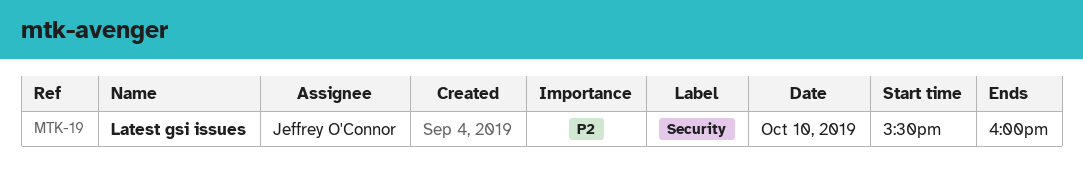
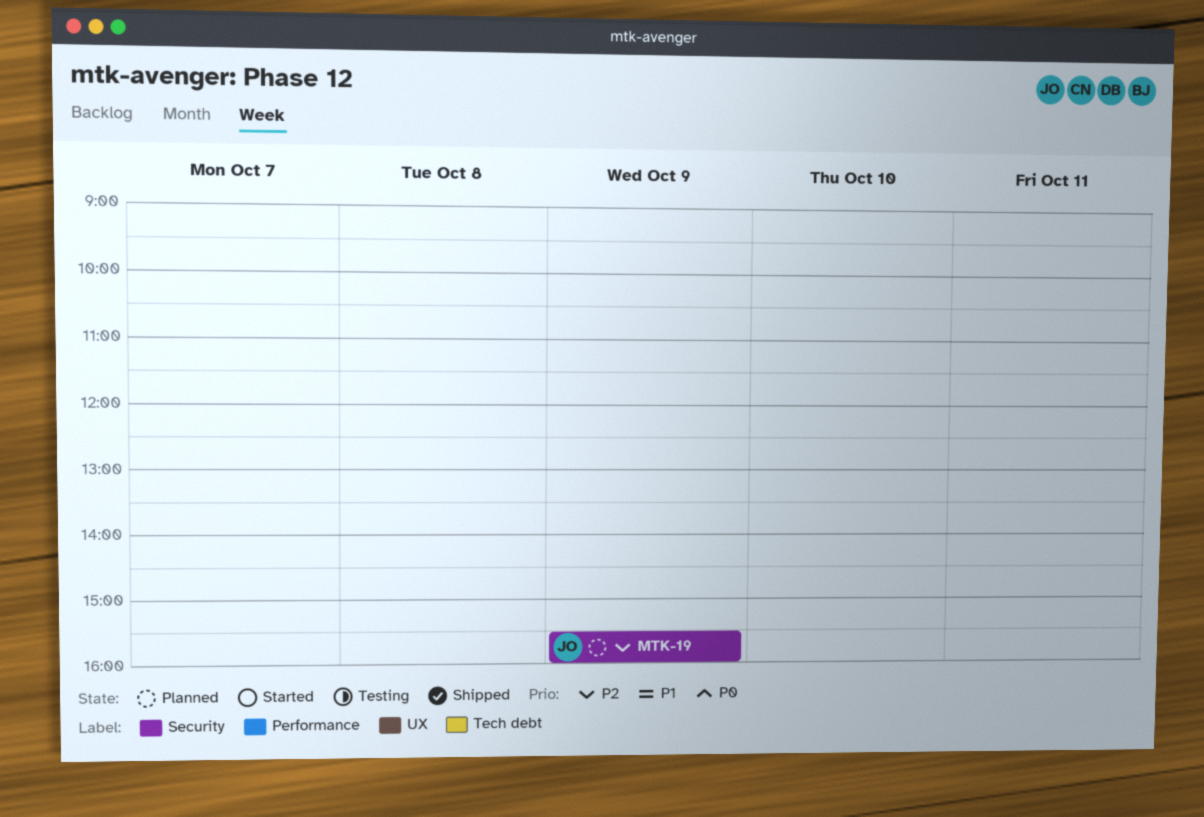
MTK-19, day: Oct 10 -> Oct 9

